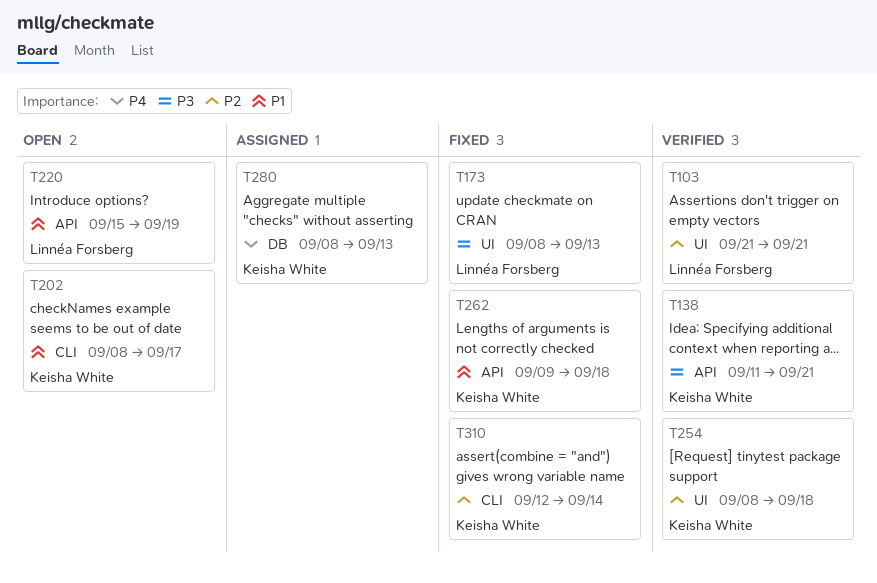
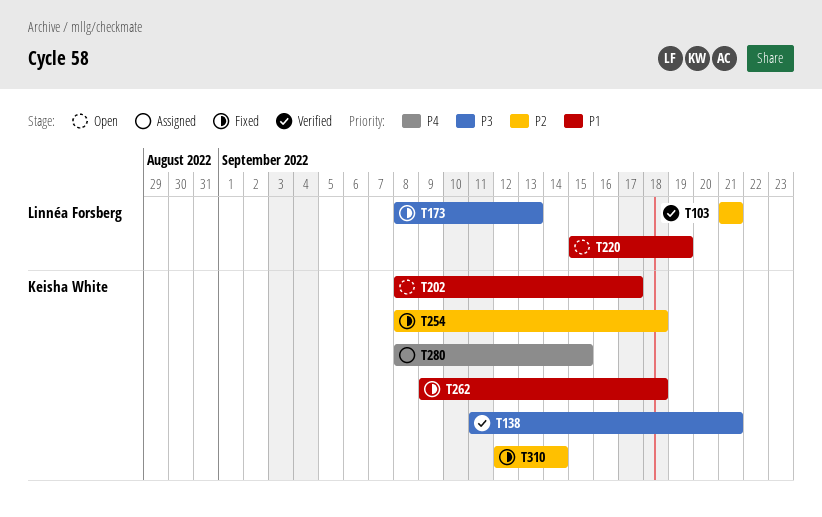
T254, status: Verified -> Fixed
T280, due: Sep 13 -> Sep 15

